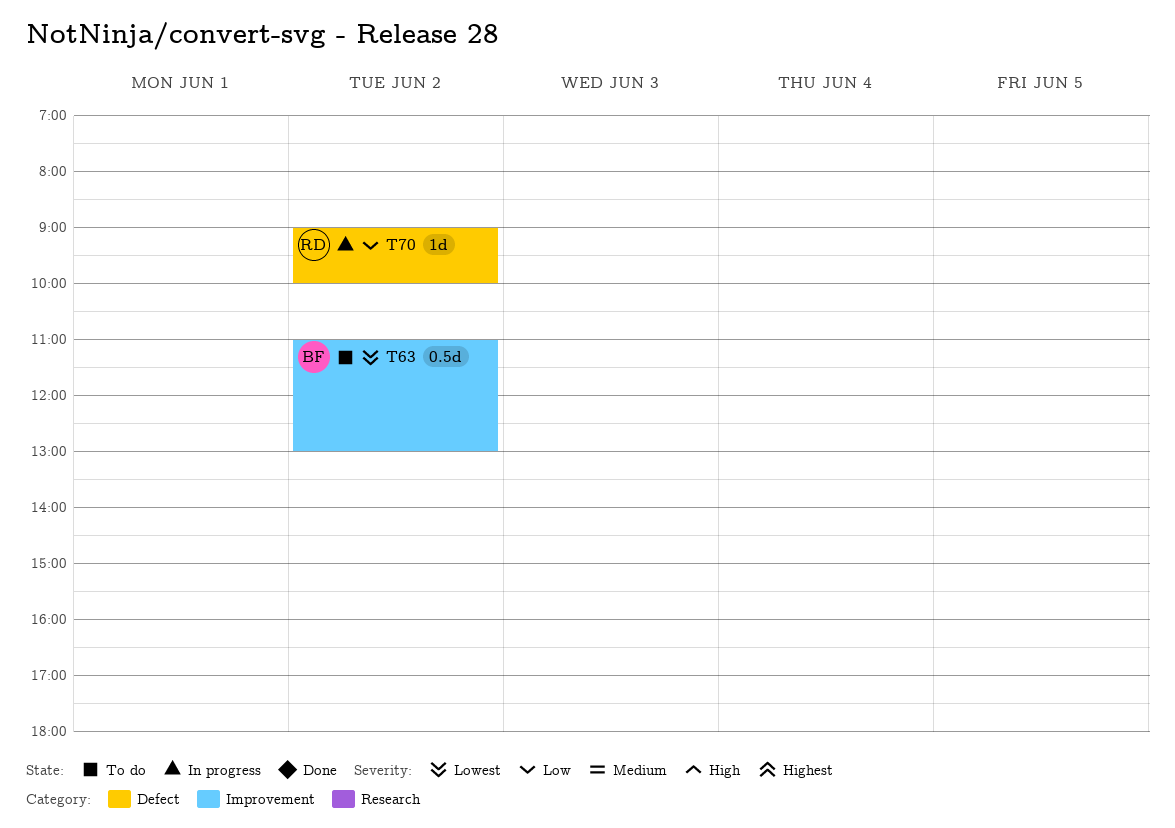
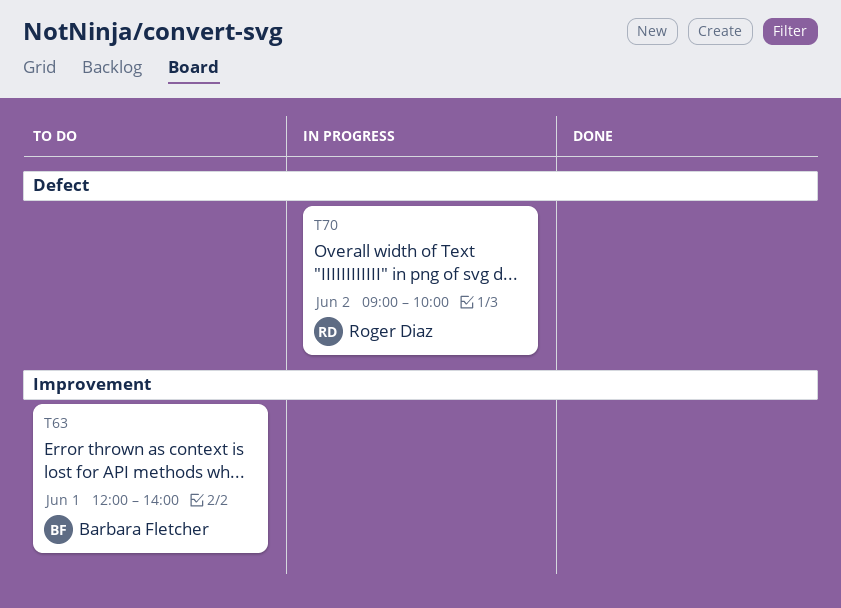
T63, day: Jun 2 -> Jun 1
T63, begins: 11:00 -> 12:00
T63, ends: 13:00 -> 14:00

